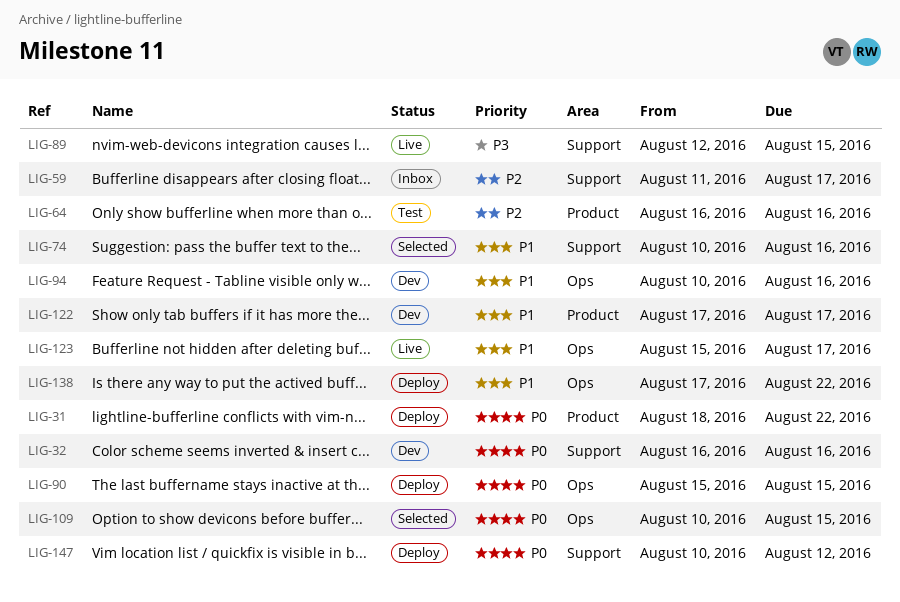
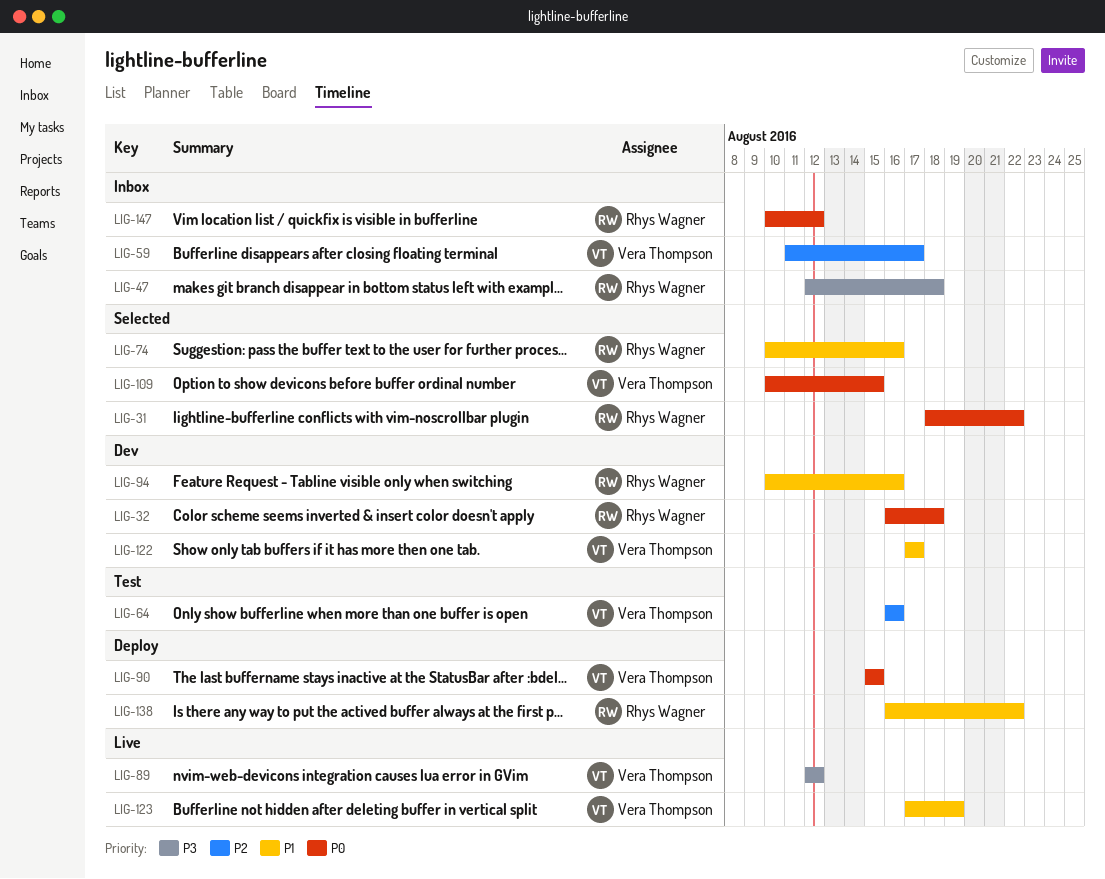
LIG-31, status: Deploy -> Selected
LIG-32, due: Aug 16 -> Aug 18
LIG-47: none -> present
LIG-89, due: Aug 15 -> Aug 12
LIG-123, start: Aug 15 -> Aug 17
LIG-123, due: Aug 17 -> Aug 19
LIG-138, start: Aug 17 -> Aug 16
LIG-147, status: Deploy -> Inbox

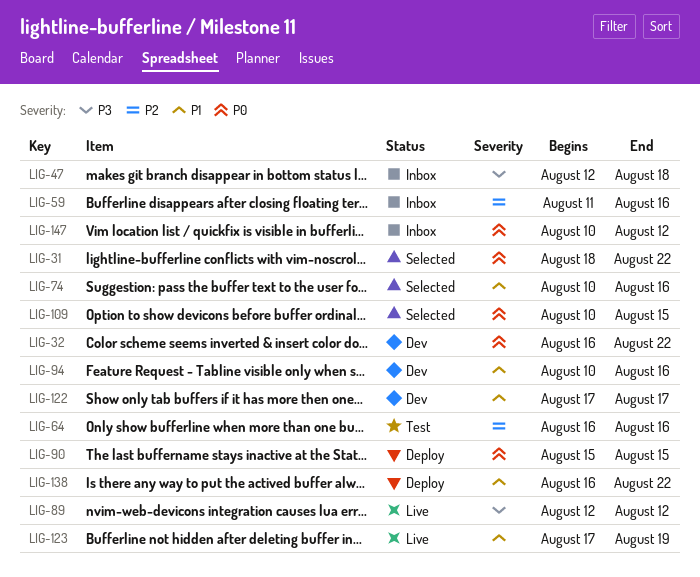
LIG-32, due: Aug 18 -> Aug 22
LIG-59, due: Aug 17 -> Aug 16

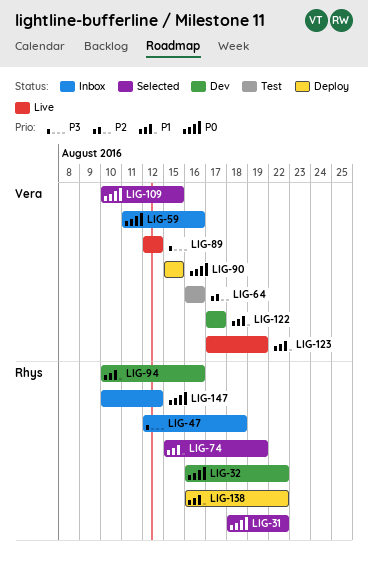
LIG-59, priority: P2 -> P0
LIG-74, start: Aug 10 -> Aug 15
LIG-74, due: Aug 16 -> Aug 19

